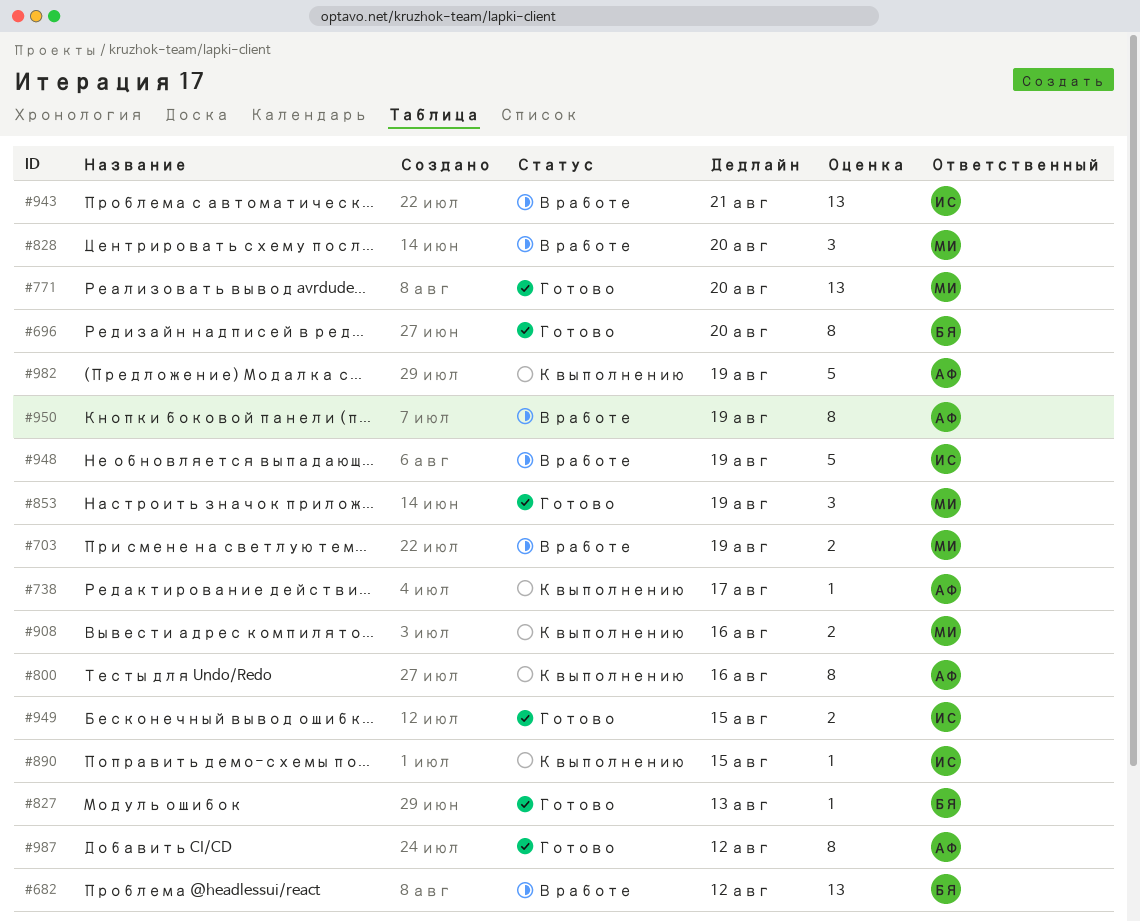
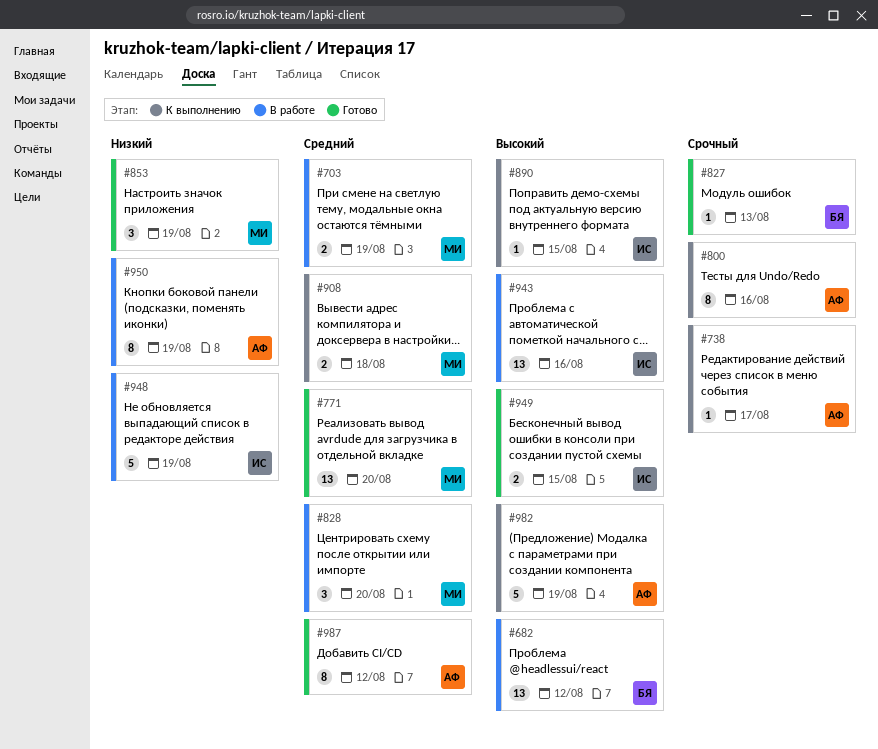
#696: present -> none
#908, due: Aug 16 -> Aug 18
#943, due: Aug 21 -> Aug 16

